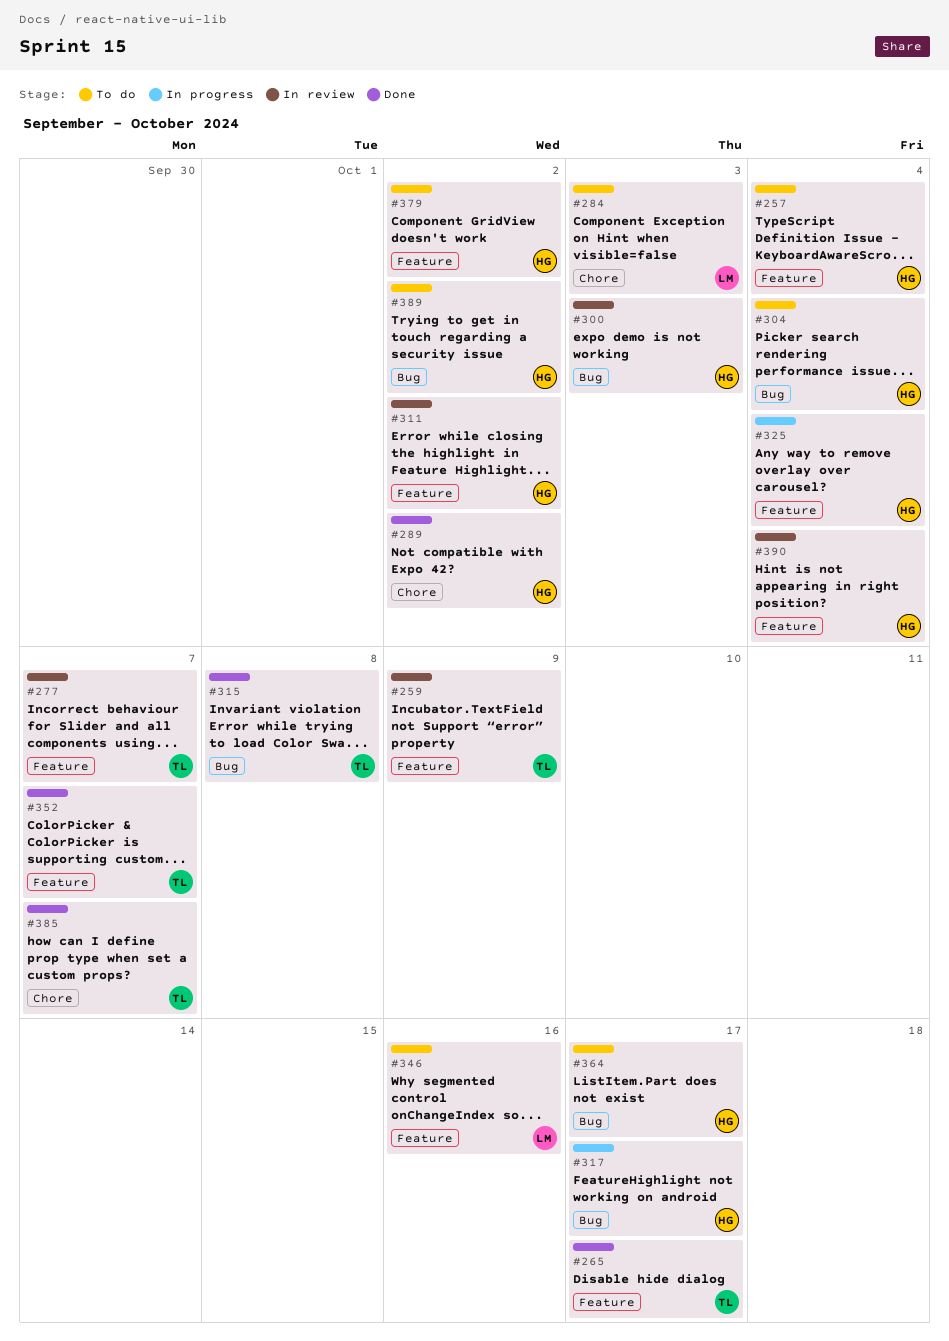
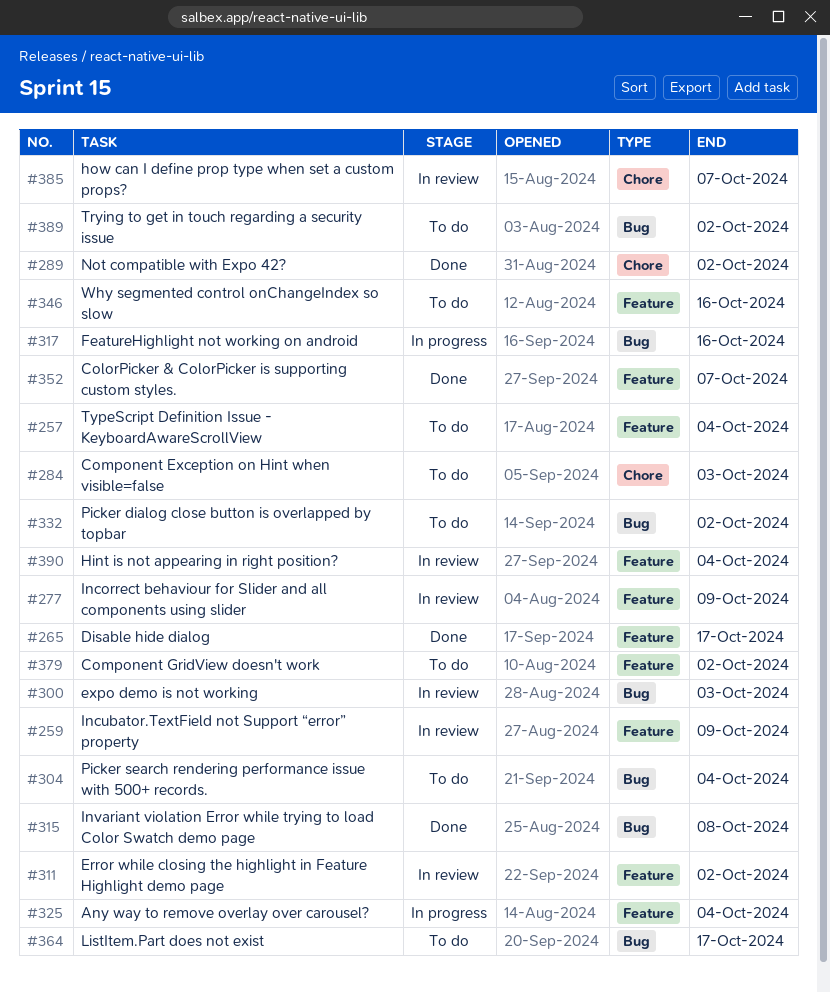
#277, due: Oct 7 -> Oct 9
#317, due: Oct 17 -> Oct 16
#332: none -> present
#385, status: Done -> In review

